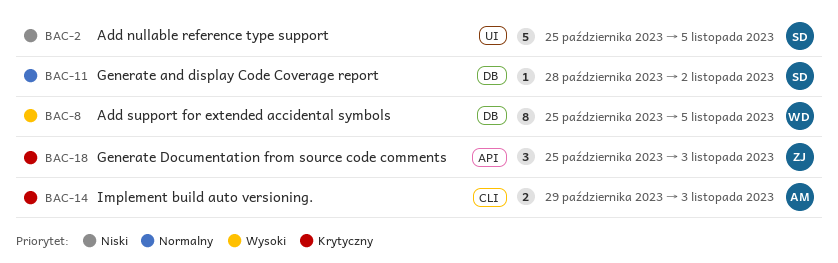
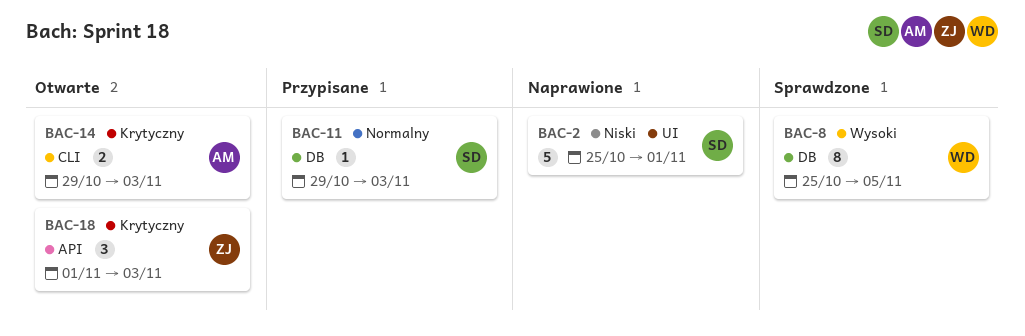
BAC-2, due: Nov 5 -> Nov 1
BAC-11, start: Oct 28 -> Oct 29
BAC-11, due: Nov 2 -> Nov 3
BAC-18, start: Oct 25 -> Nov 1

